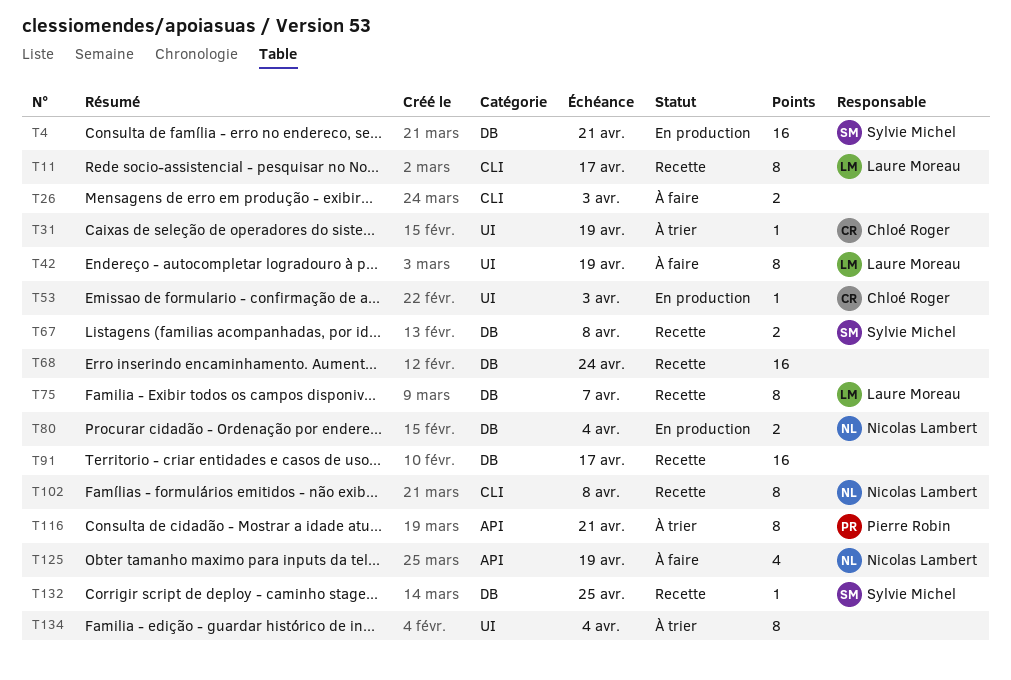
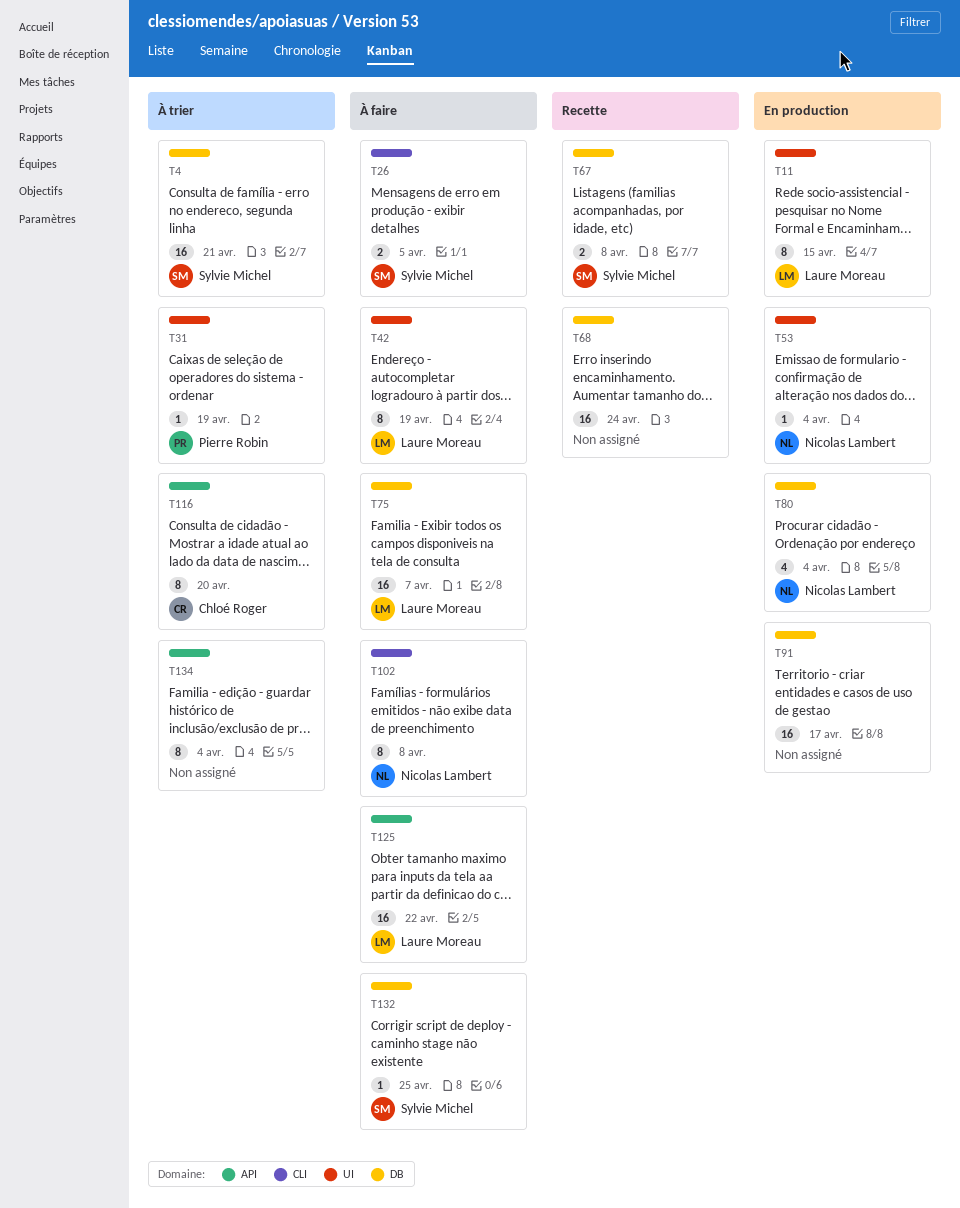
T4, status: En production -> À trier
T11, status: Recette -> En production
T11, label: CLI -> UI
T11, due: Apr 17 -> Apr 15
T26, owner: none -> Sylvie Michel
T26, due: Apr 3 -> Apr 5
T31, owner: Chloé Roger -> Pierre Robin
T53, owner: Chloé Roger -> Nicolas Lambert
T53, due: Apr 3 -> Apr 4
T75, status: Recette -> À faire
T75, estimate: 8 -> 16
T80, estimate: 2 -> 4
T91, status: Recette -> En production
T102, status: Recette -> À faire
T116, owner: Pierre Robin -> Chloé Roger
T116, due: Apr 21 -> Apr 20
T125, owner: Nicolas Lambert -> Laure Moreau
T125, estimate: 4 -> 16
T125, due: Apr 19 -> Apr 22
T132, status: Recette -> À faire
T134, label: UI -> API

